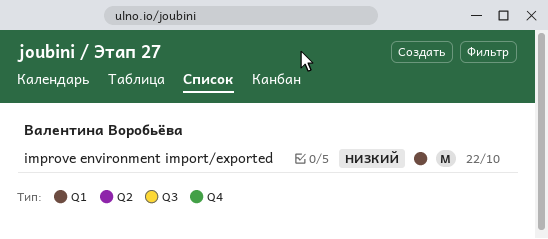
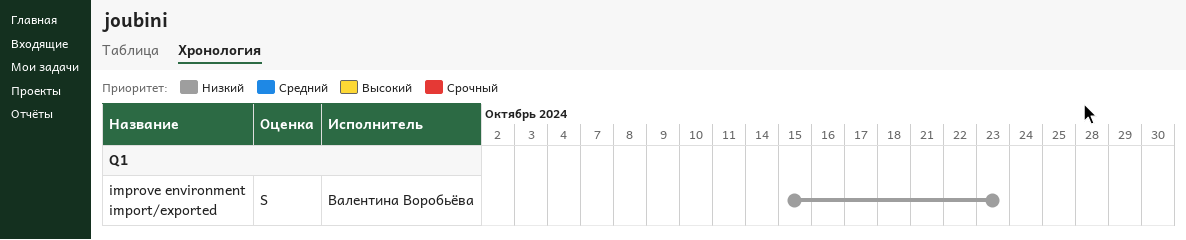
improve environment import/exported, estimate: M -> S
improve environment import/exported, due: Oct 22 -> Oct 23

